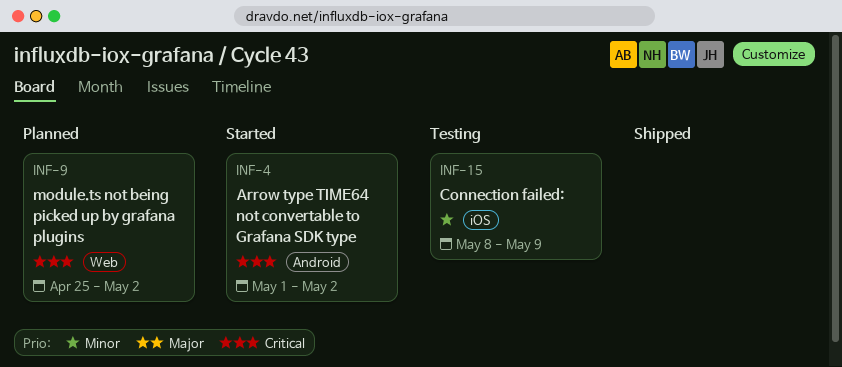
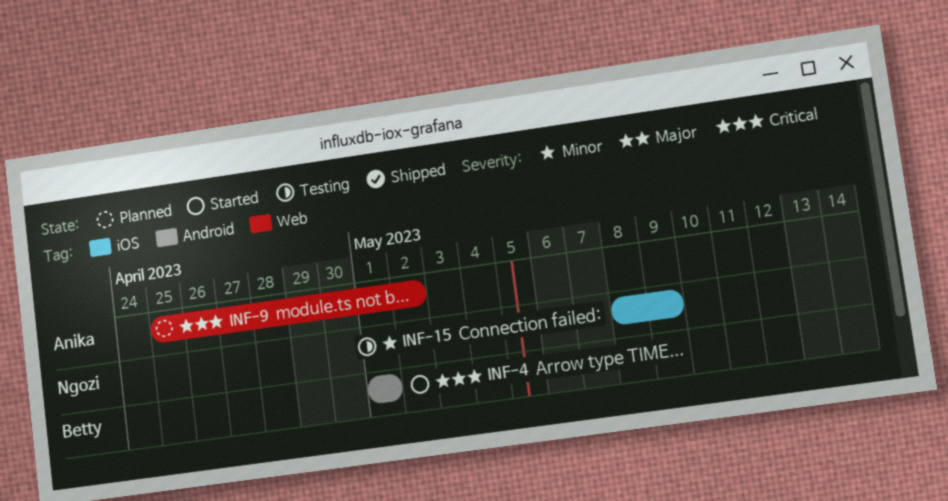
INF-4, due: May 2 -> May 1

